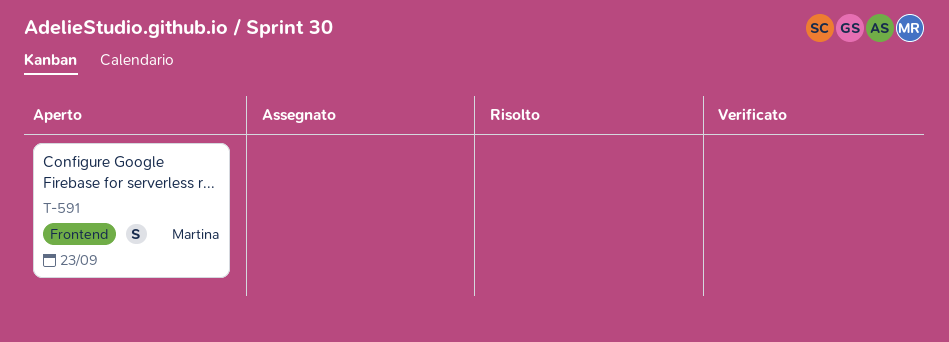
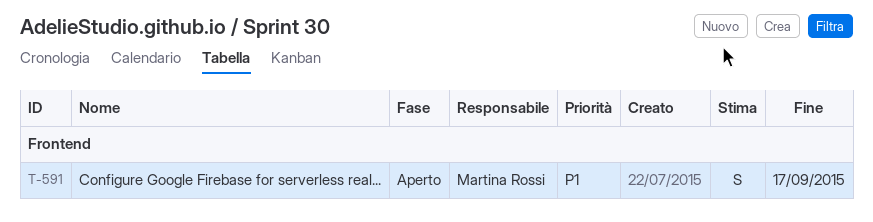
T-591, due: Sep 23 -> Sep 17

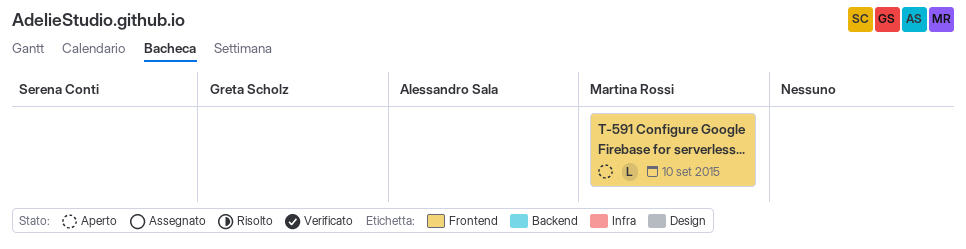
T-591, estimate: S -> L
T-591, due: Sep 17 -> Sep 10

